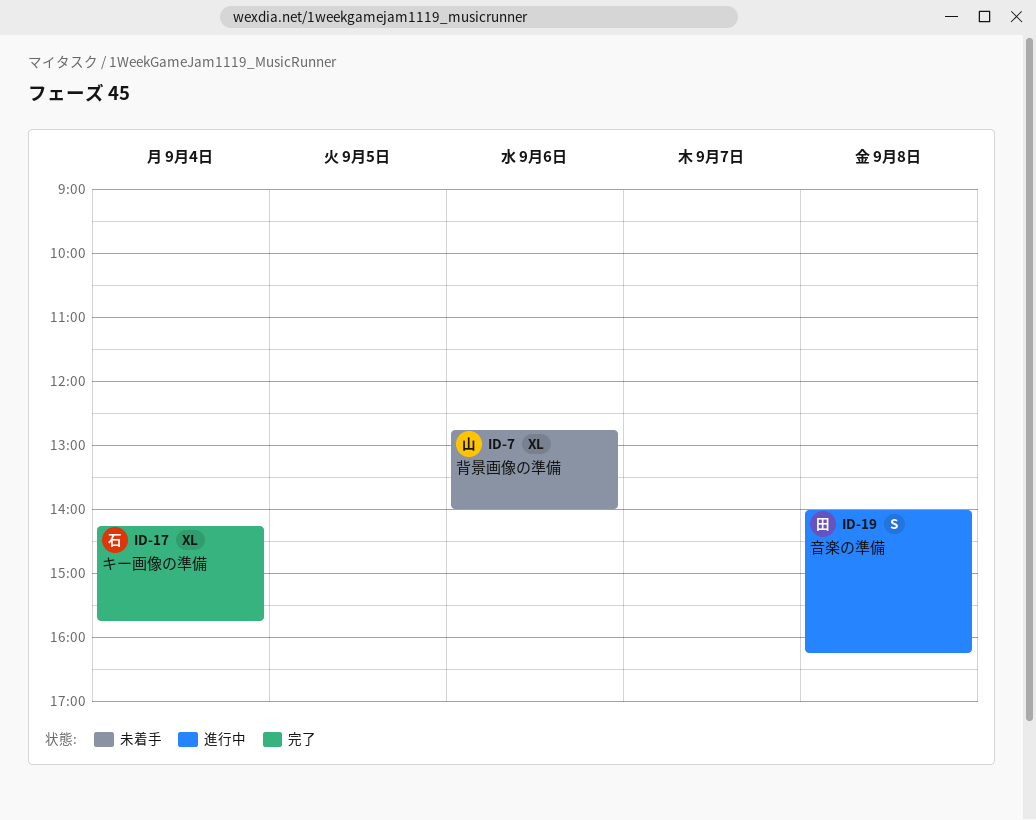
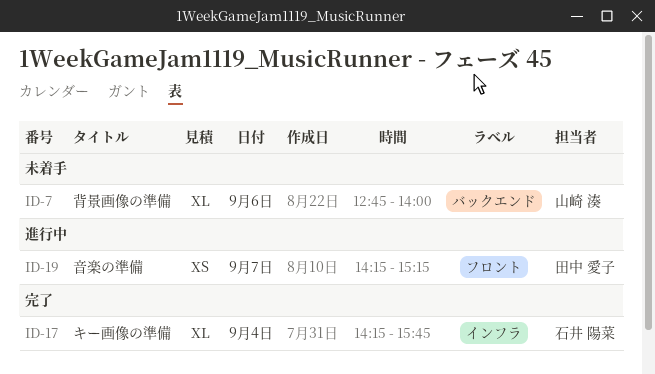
ID-19, estimate: S -> XS
ID-19, day: Sep 8 -> Sep 7
ID-19, begins: 14:00 -> 14:15
ID-19, ends: 16:15 -> 15:15

